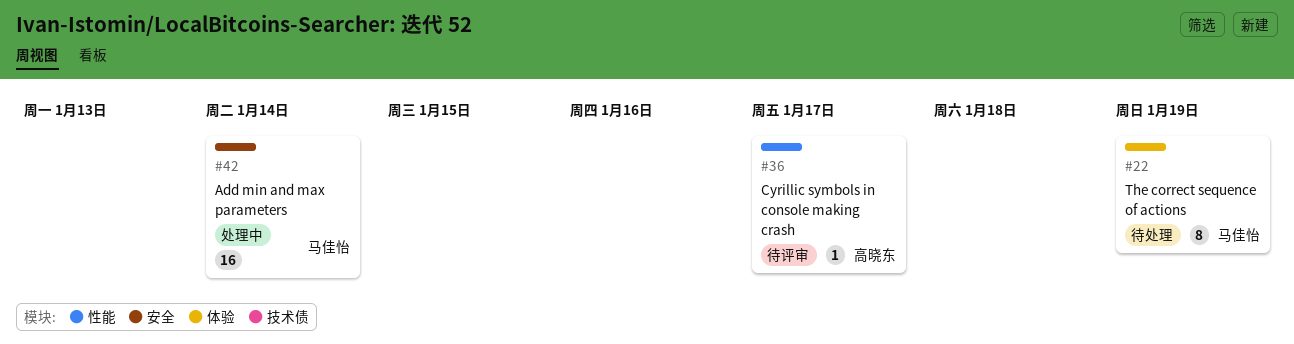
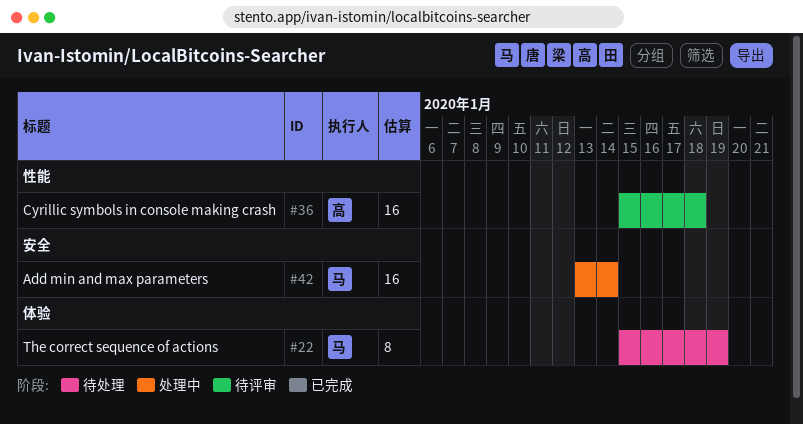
#36, estimate: 1 -> 16
#36, due: Jan 17 -> Jan 18

